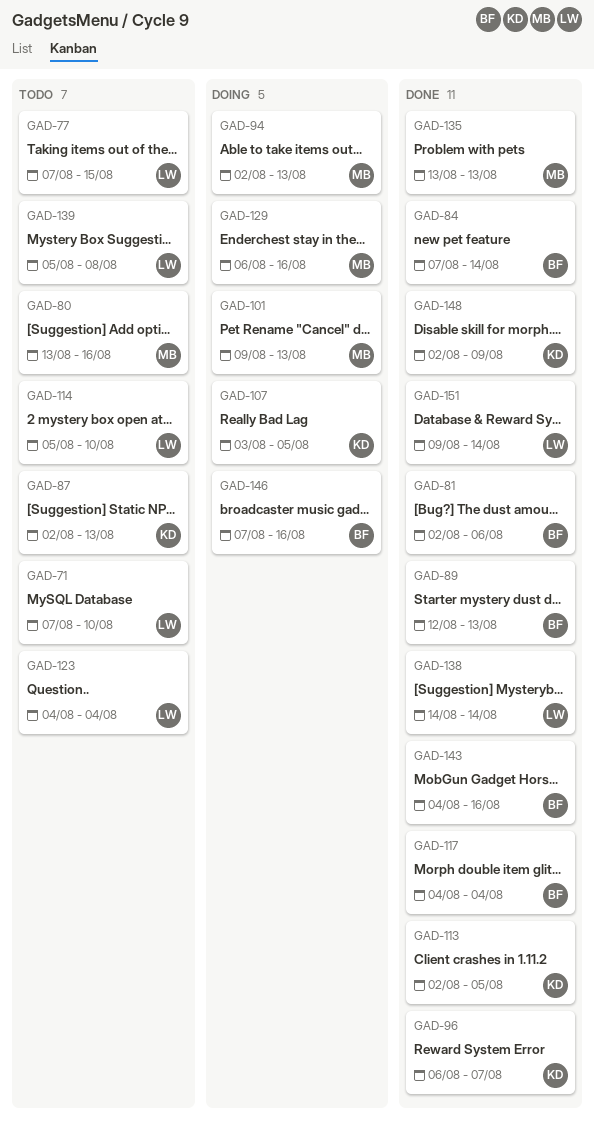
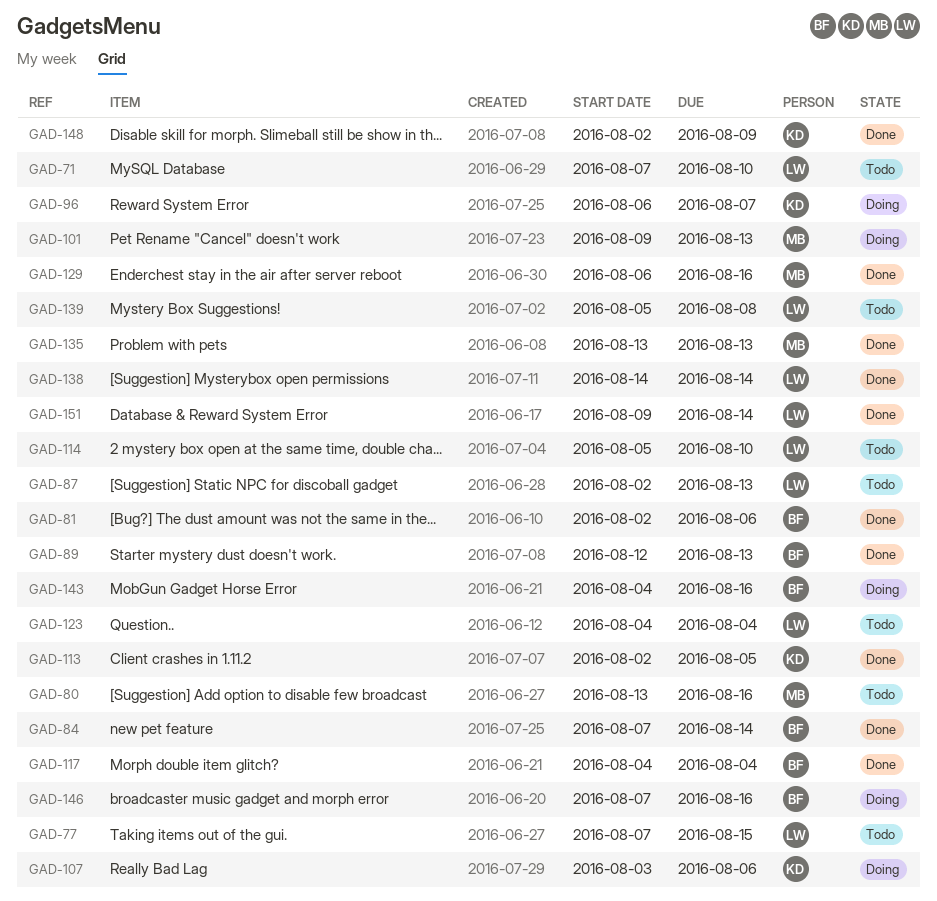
GAD-87, owner: KD -> LW
GAD-94: present -> none
GAD-96, status: Done -> Doing
GAD-107, due: Aug 5 -> Aug 6
GAD-129, status: Doing -> Done
GAD-143, status: Done -> Doing

